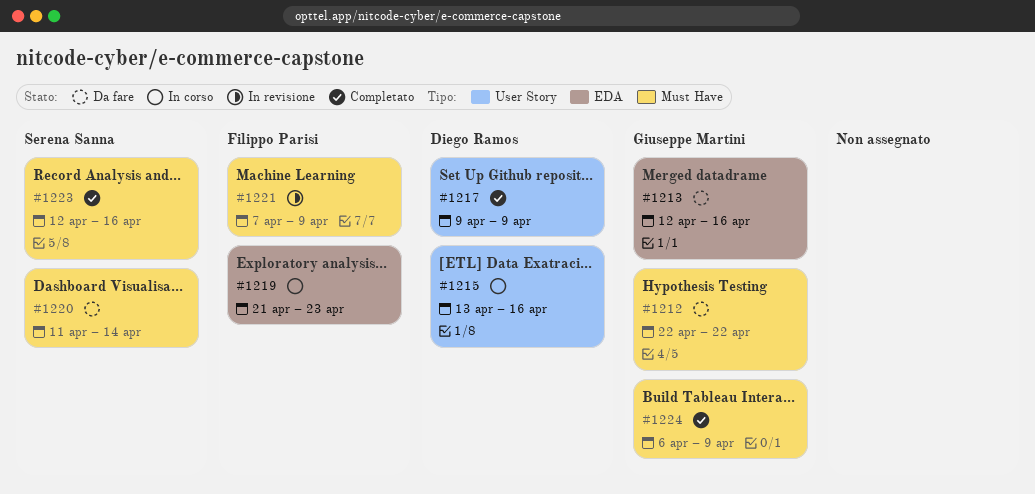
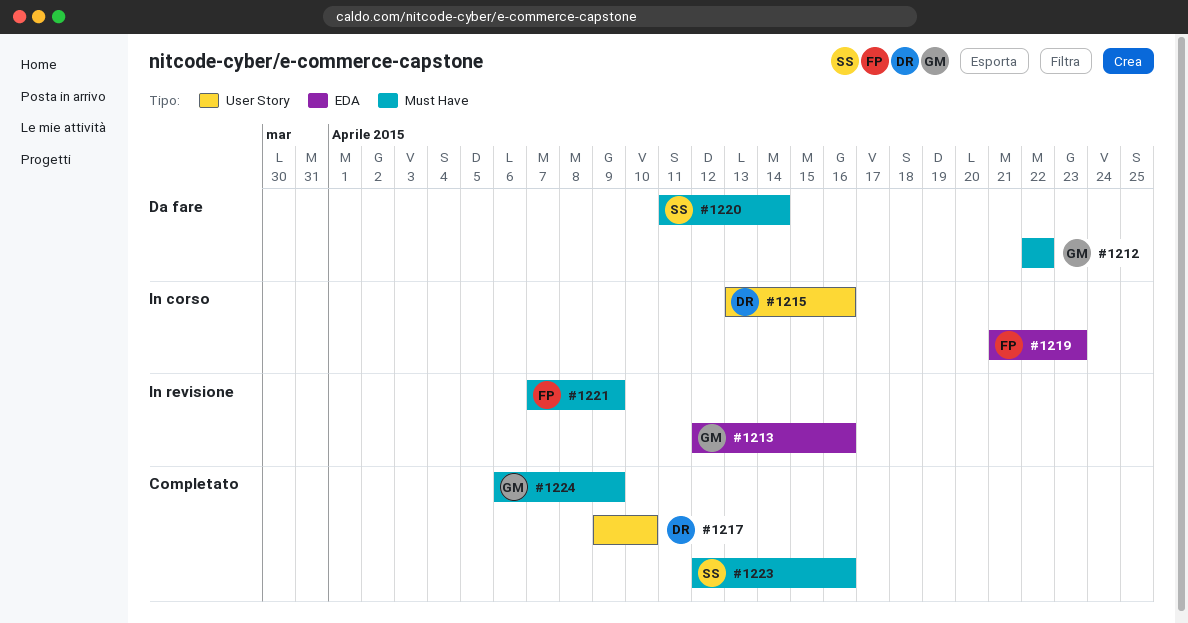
#1213, status: Da fare -> In revisione
#1217, due: Apr 9 -> Apr 10

